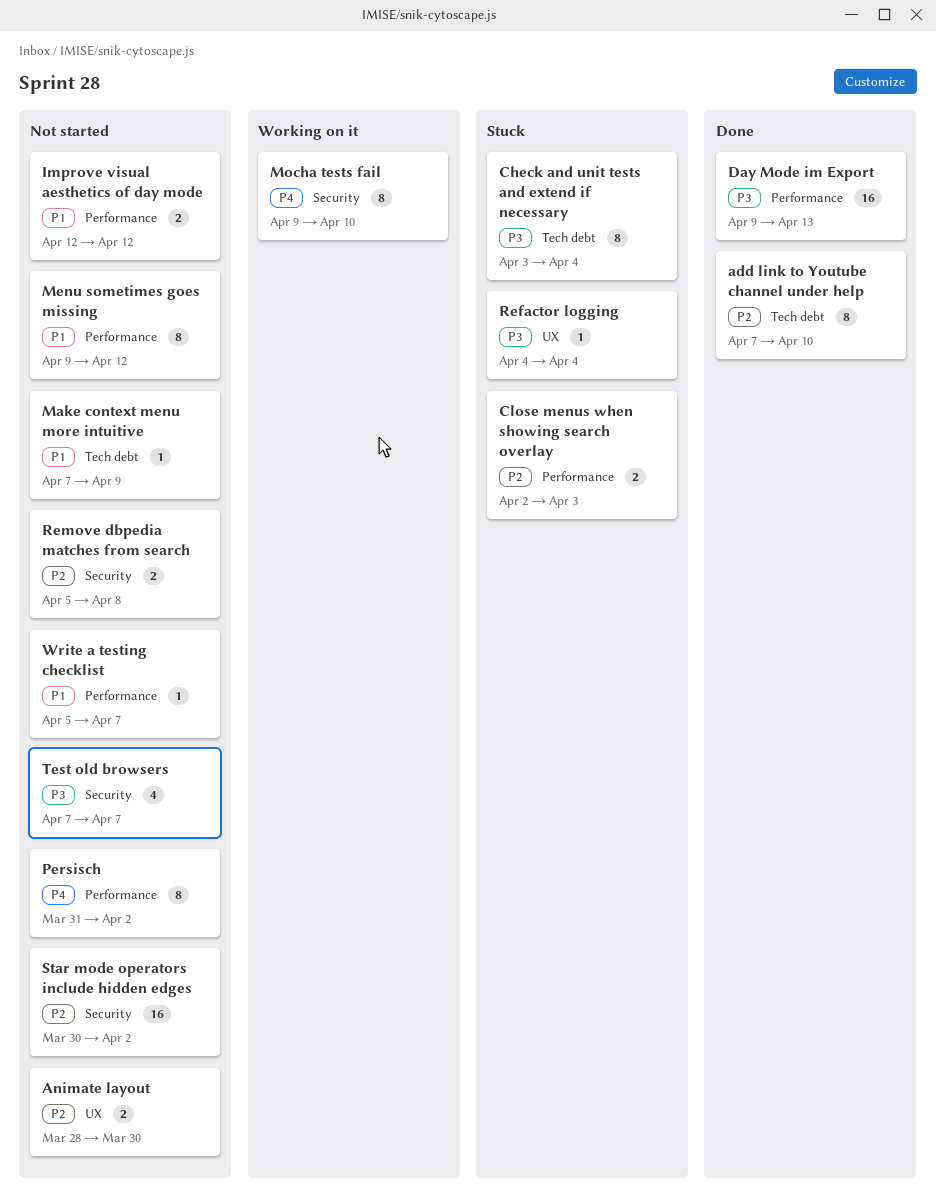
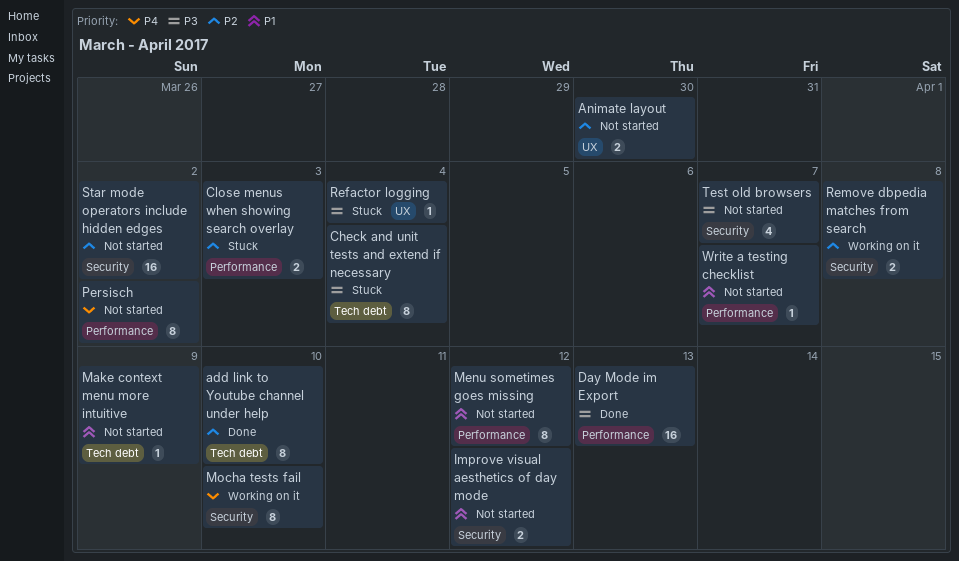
Improve visual aesthetics of day mode, label: Performance -> Security
Remove dbpedia matches from search, status: Not started -> Working on it

